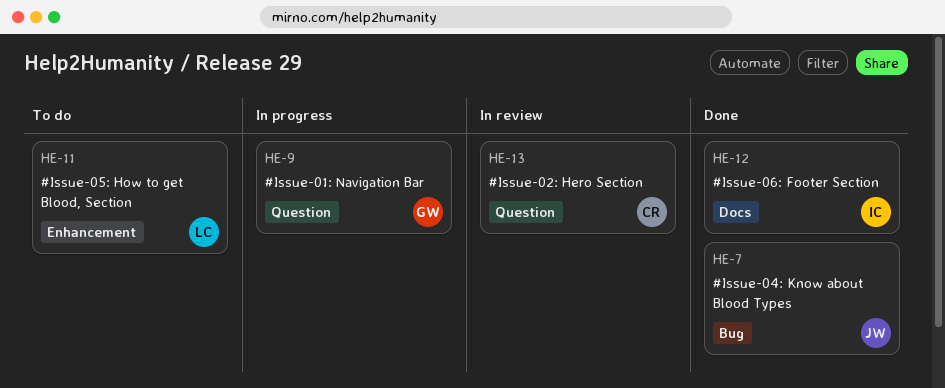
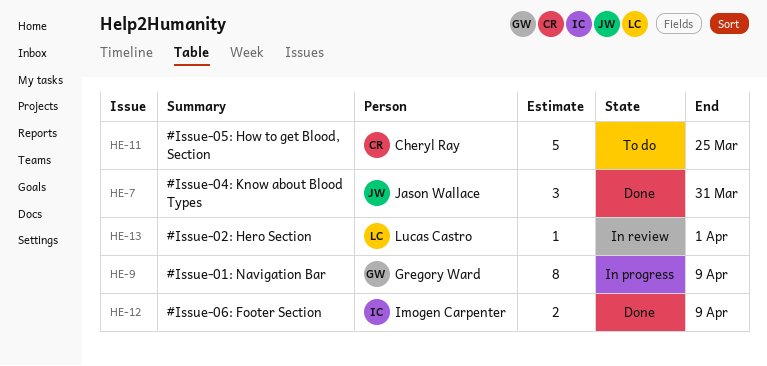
HE-11, owner: Lucas Castro -> Cheryl Ray
HE-13, owner: Cheryl Ray -> Lucas Castro

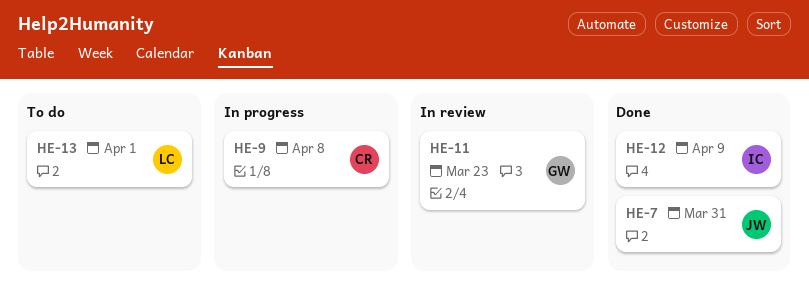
HE-9, owner: Gregory Ward -> Cheryl Ray
HE-9, due: Apr 9 -> Apr 8
HE-11, status: To do -> In review
HE-11, owner: Cheryl Ray -> Gregory Ward
HE-11, due: Mar 25 -> Mar 23
HE-13, status: In review -> To do

